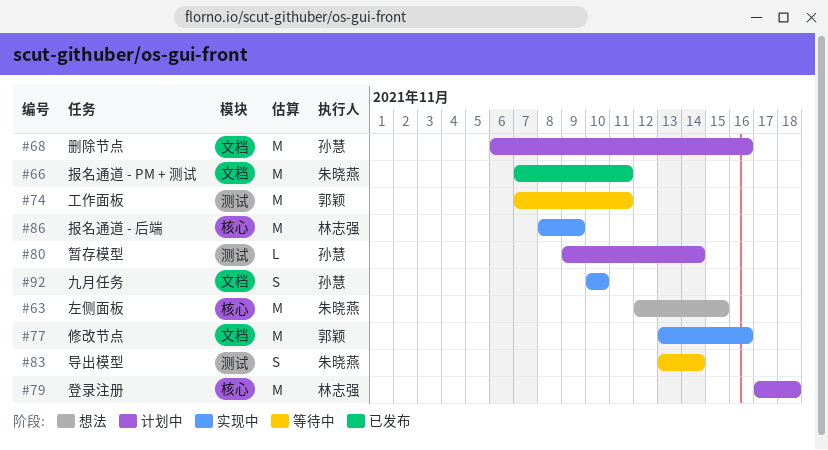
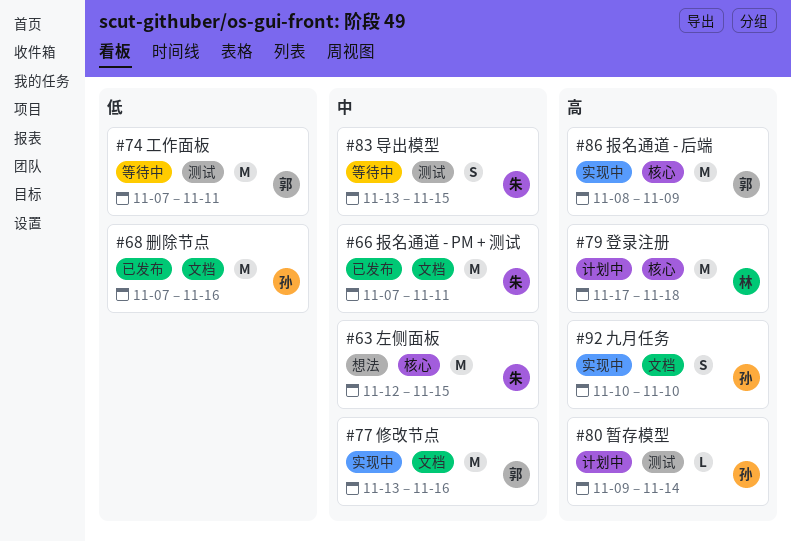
#68, status: 计划中 -> 已发布
#68, start: Nov 6 -> Nov 7
#83, due: Nov 14 -> Nov 15
#86, owner: 林志强 -> 郭颖

